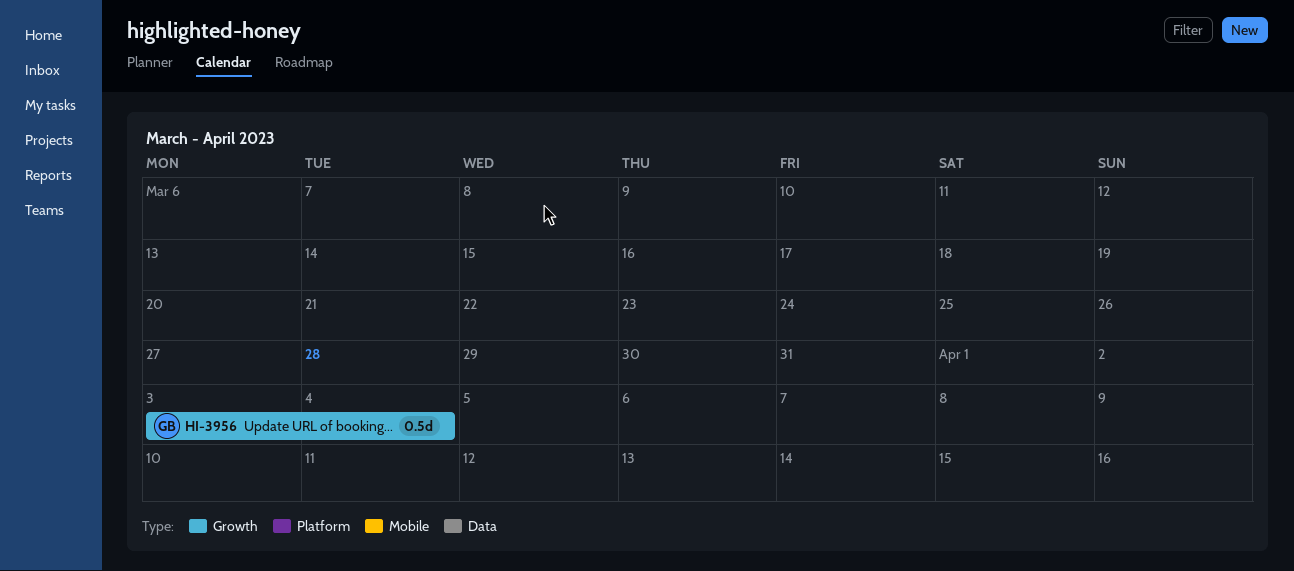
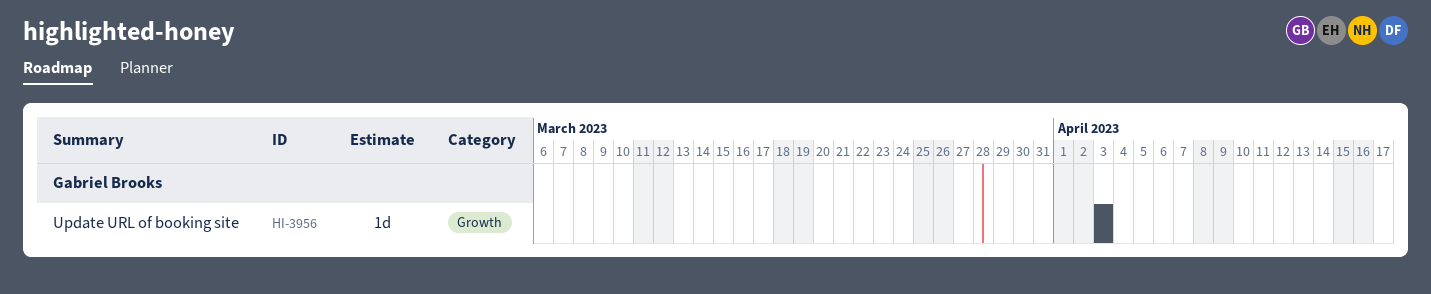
HI-3956, estimate: 0.5d -> 1d
HI-3956, due: Apr 4 -> Apr 3

